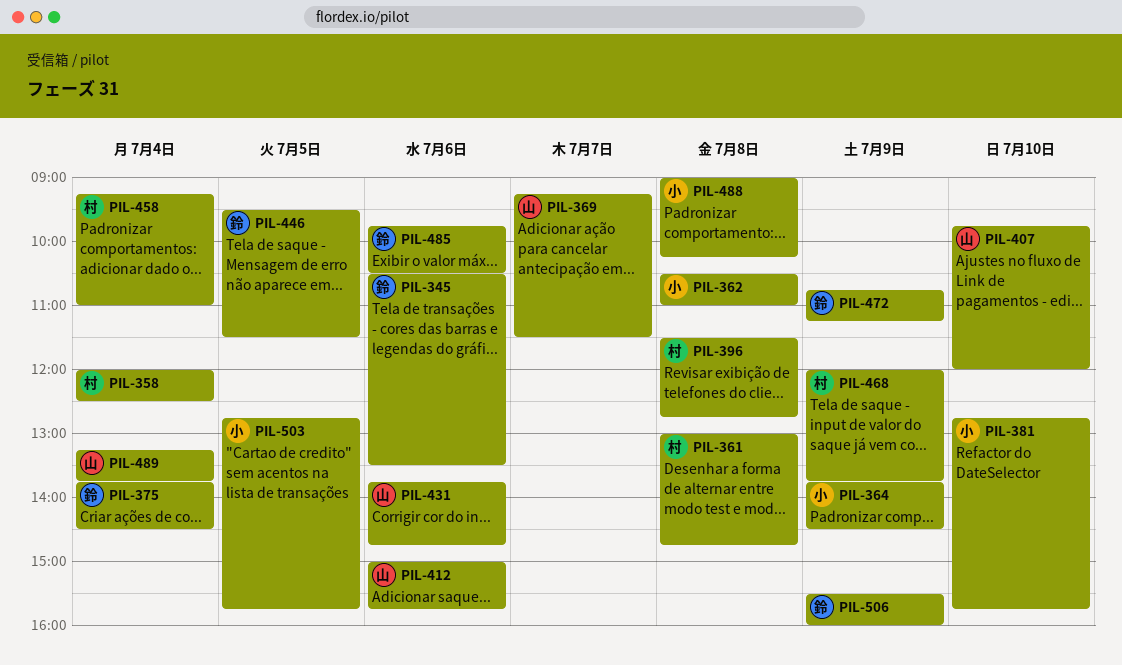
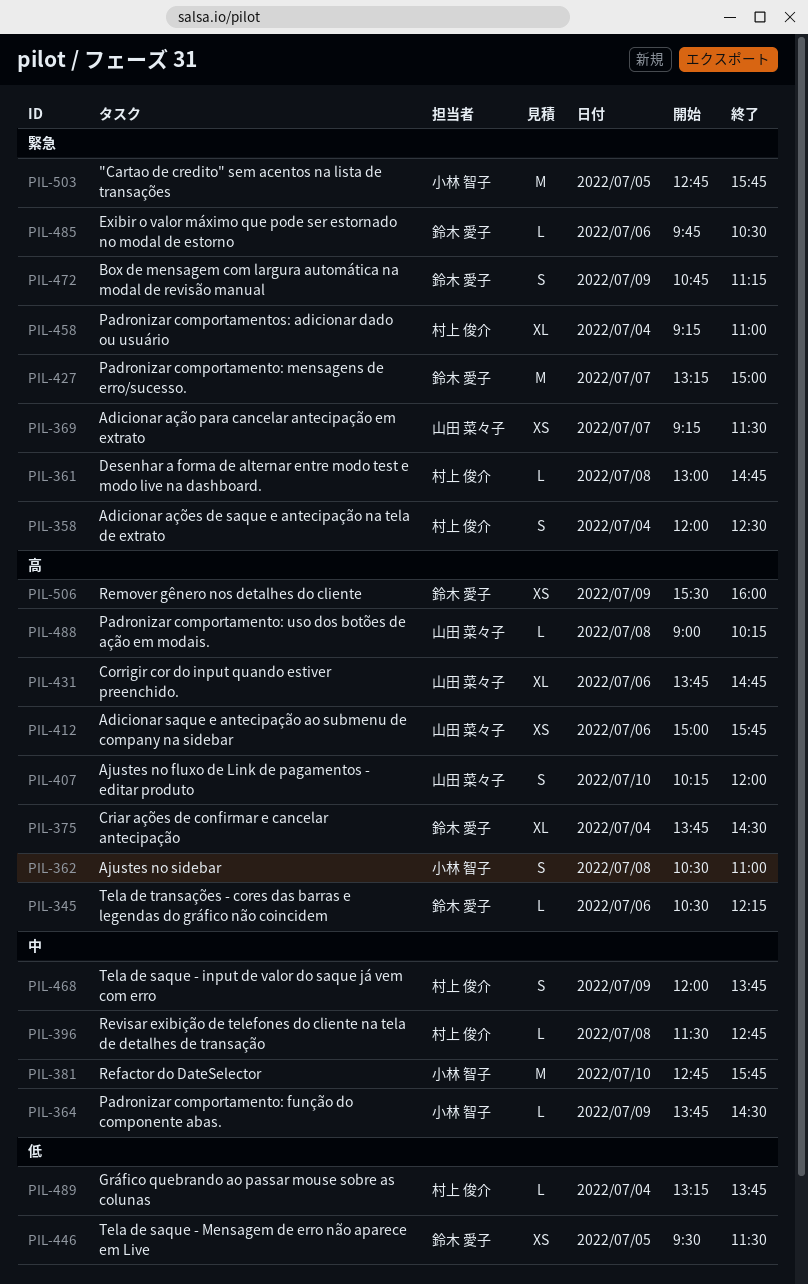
PIL-345, ends: 13:30 -> 12:15
PIL-407, begins: 09:45 -> 10:15
PIL-427: none -> present
PIL-488, owner: 小林 智子 -> 山田 菜々子
PIL-489, owner: 山田 菜々子 -> 村上 俊介

